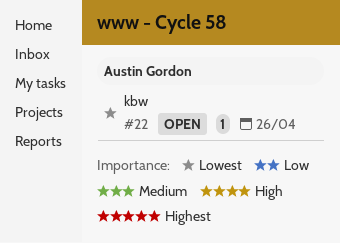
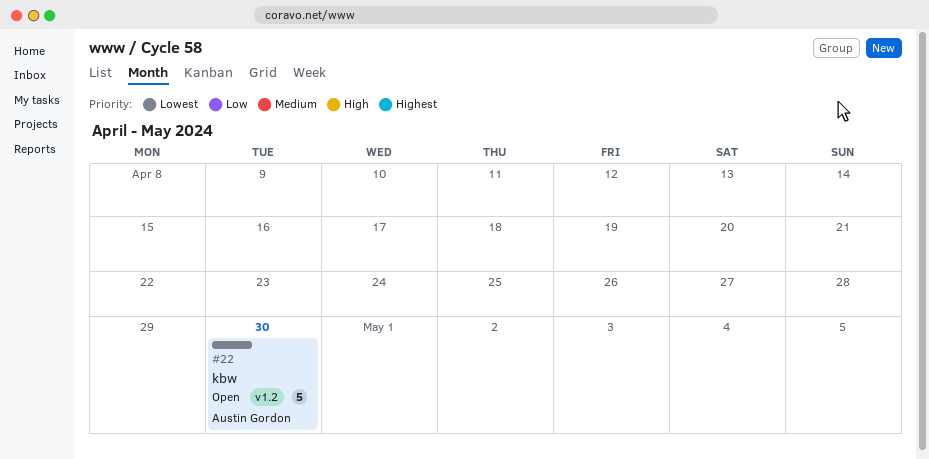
#22, estimate: 1 -> 5
#22, due: Apr 26 -> Apr 30

